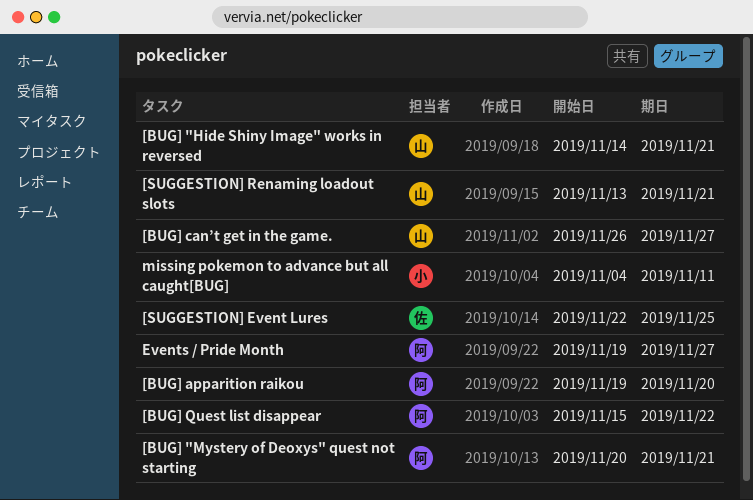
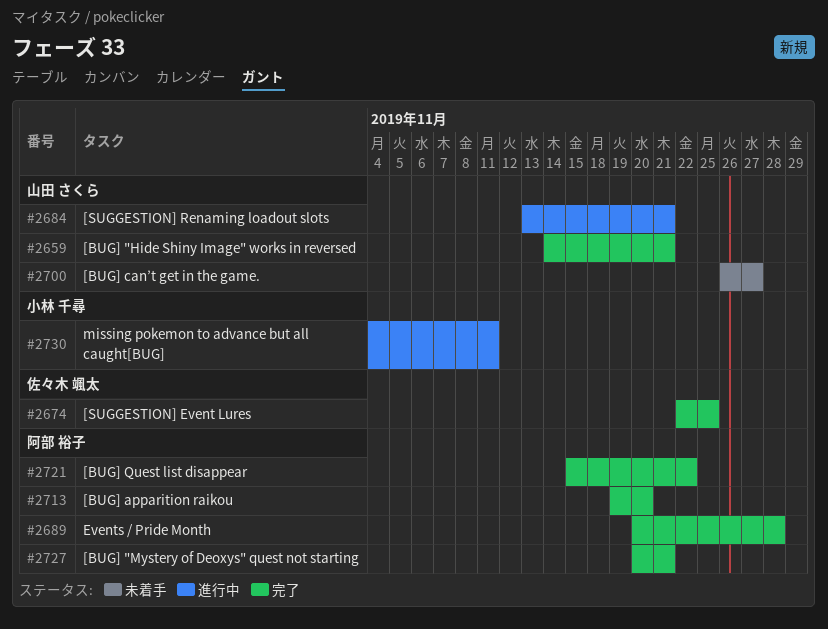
Events / Pride Month, start: Nov 19 -> Nov 20
Events / Pride Month, due: Nov 27 -> Nov 28

